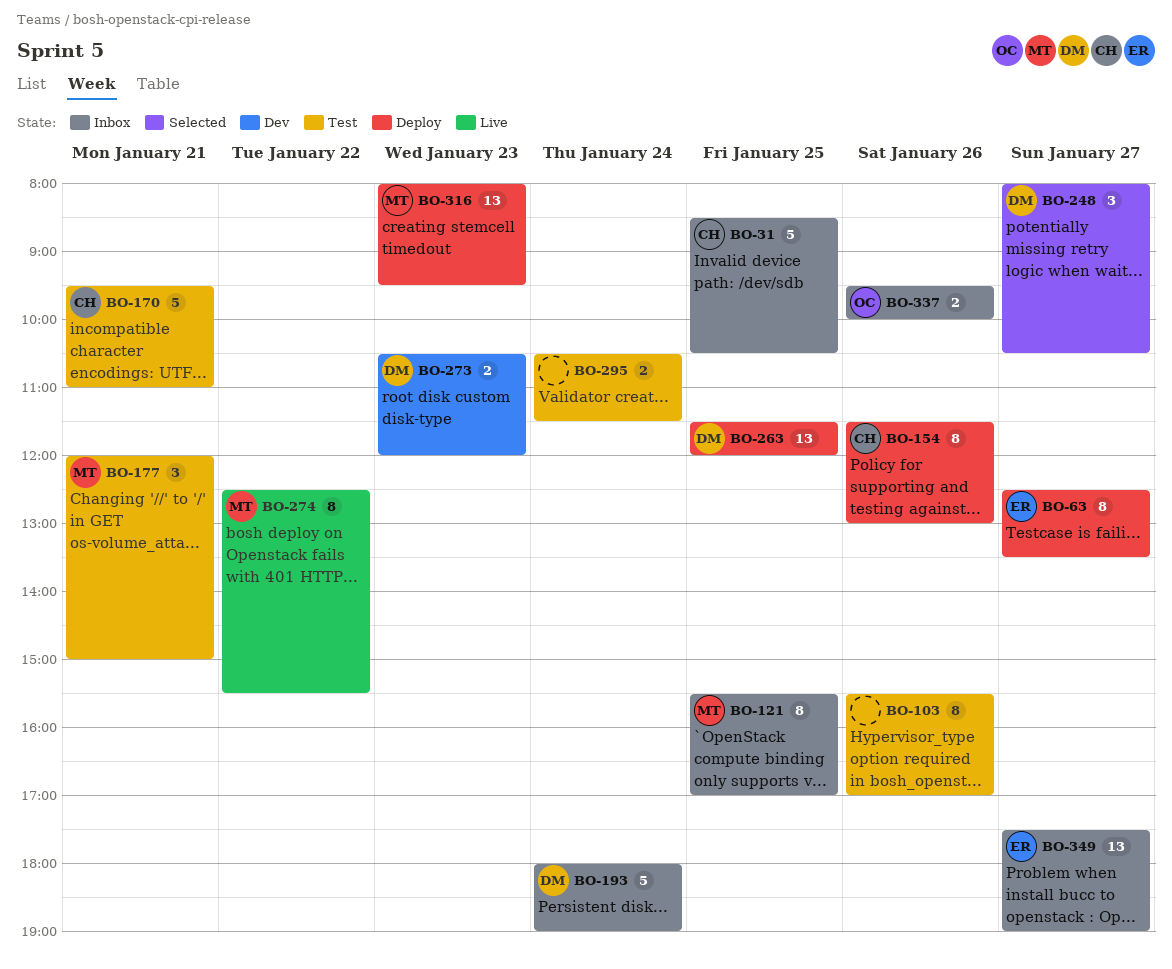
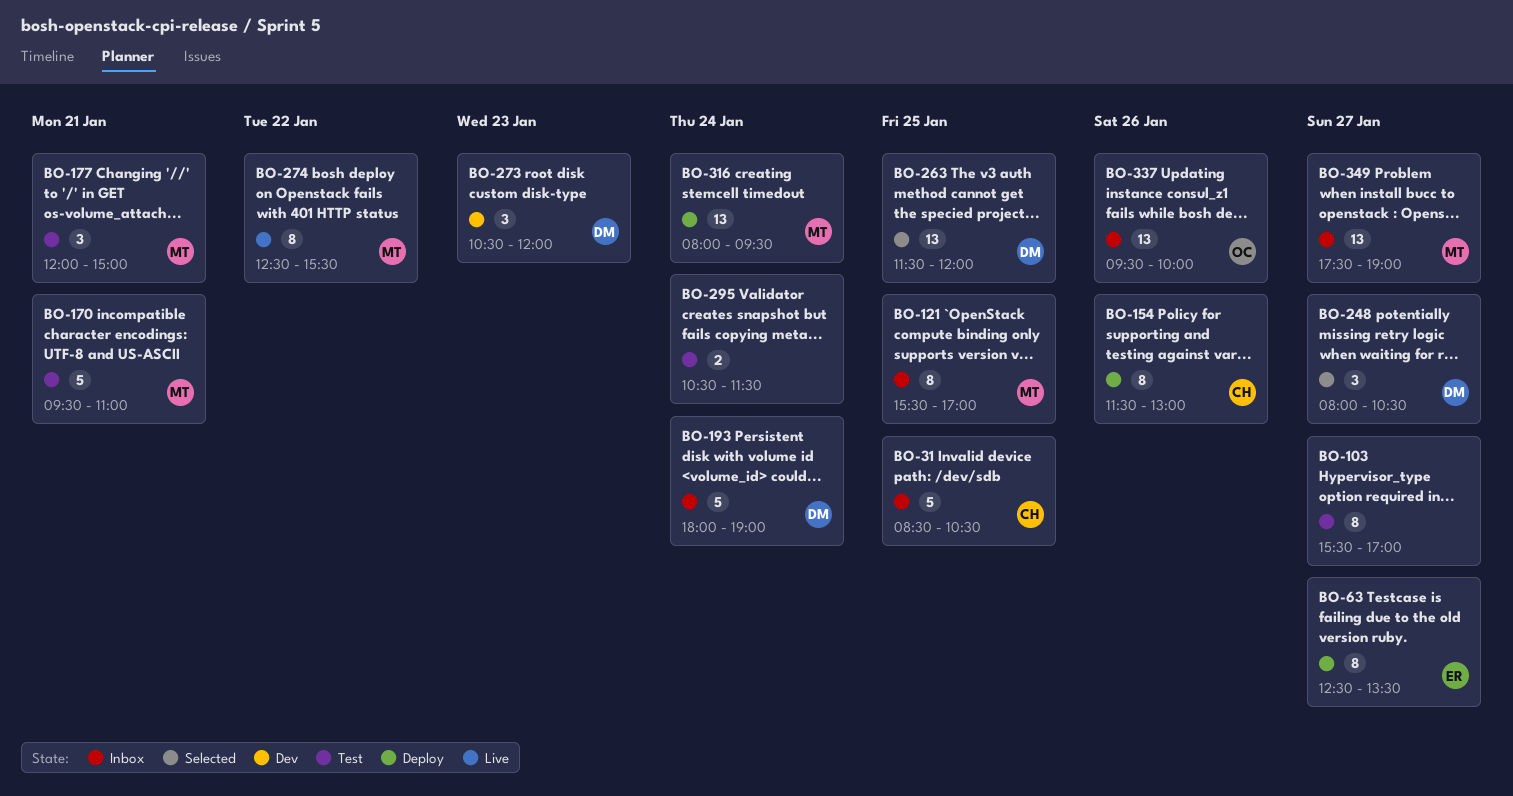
BO-103, day: Jan 26 -> Jan 27
BO-170, owner: CH -> MT
BO-263, status: Deploy -> Selected
BO-273, estimate: 2 -> 3
BO-316, day: Jan 23 -> Jan 24
BO-337, estimate: 2 -> 13
BO-349, owner: ER -> MT

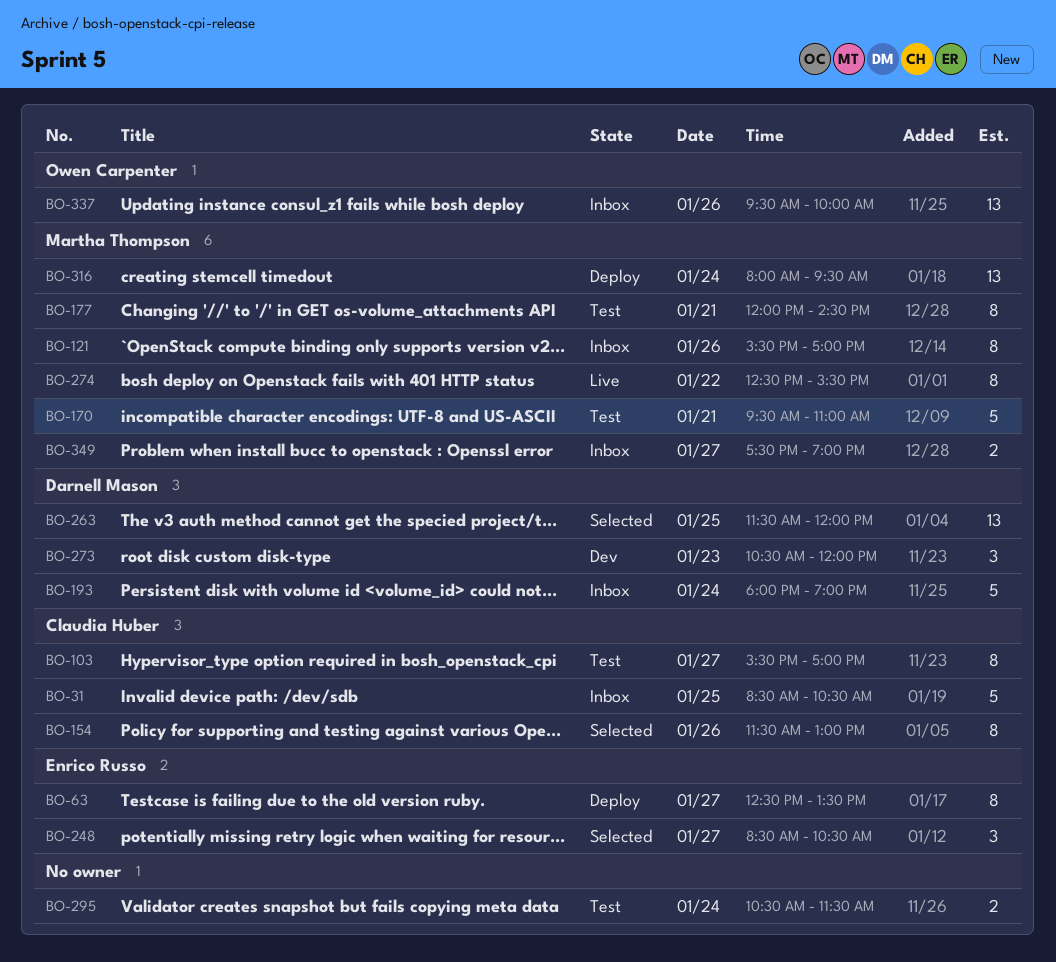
BO-103, owner: none -> Claudia Huber
BO-121, day: Jan 25 -> Jan 26
BO-154, status: Deploy -> Selected
BO-177, estimate: 3 -> 8
BO-177, ends: 15:00 -> 14:30
BO-248, owner: Darnell Mason -> Enrico Russo
BO-248, begins: 08:00 -> 08:30
BO-349, estimate: 13 -> 2

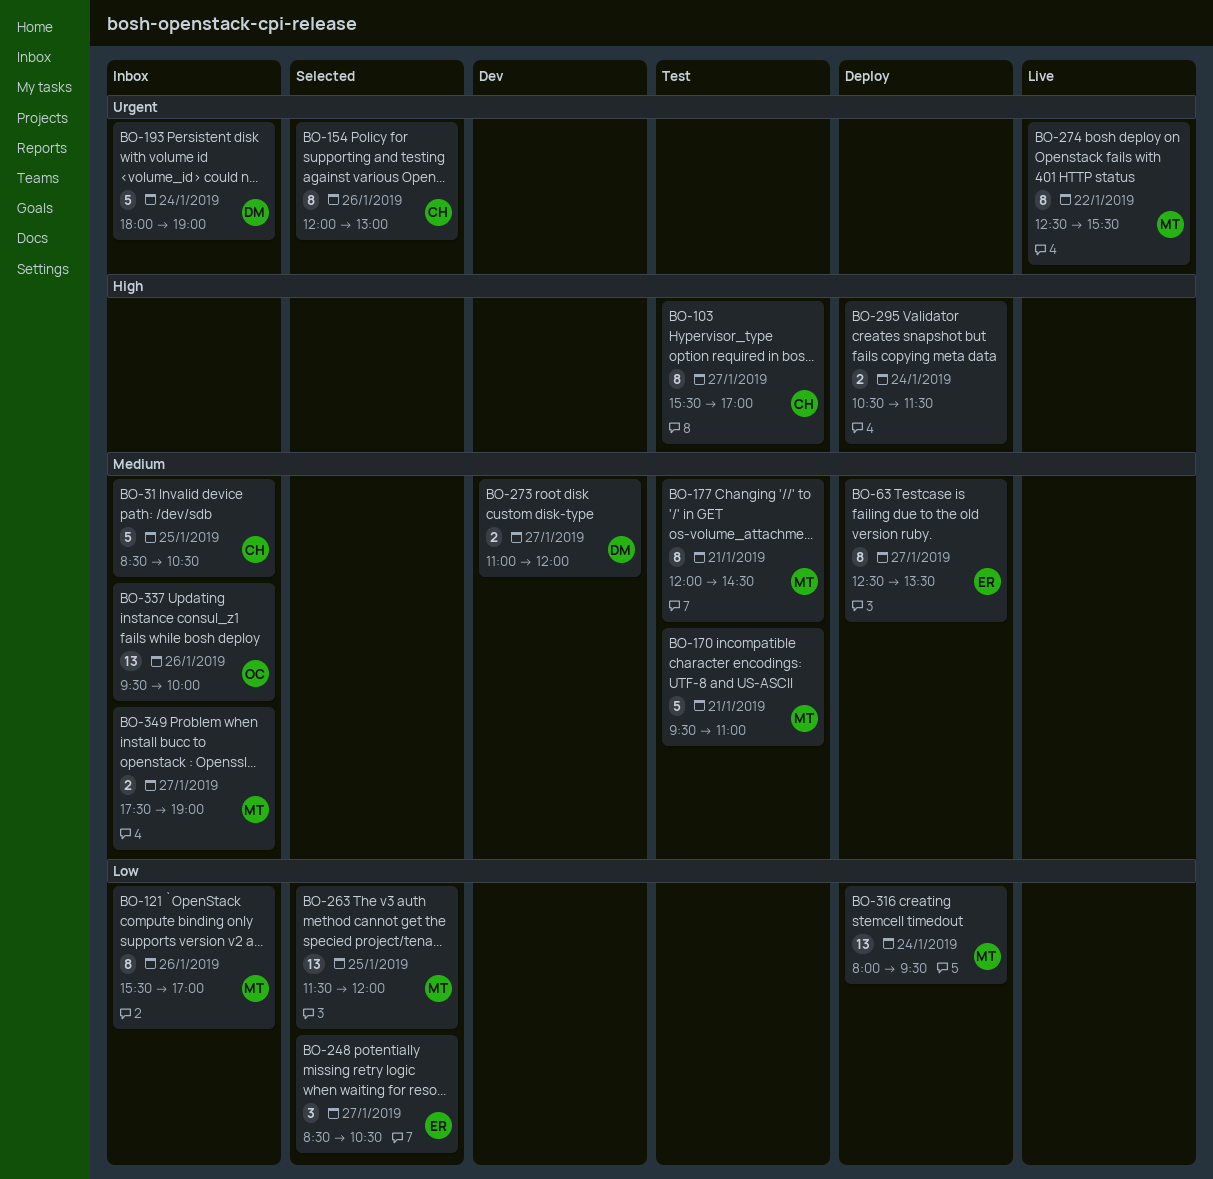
BO-154, begins: 11:30 -> 12:00
BO-263, owner: Darnell Mason -> Martha Thompson
BO-273, estimate: 3 -> 2
BO-273, day: Jan 23 -> Jan 27
BO-273, begins: 10:30 -> 11:00
BO-295, status: Test -> Deploy

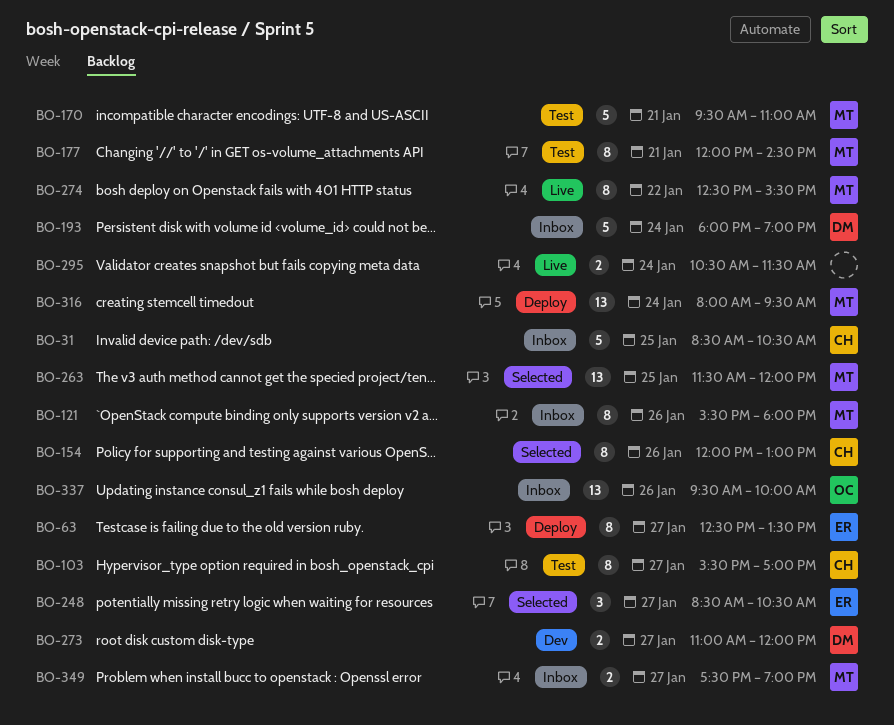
BO-121, ends: 17:00 -> 18:00
BO-295, status: Deploy -> Live

